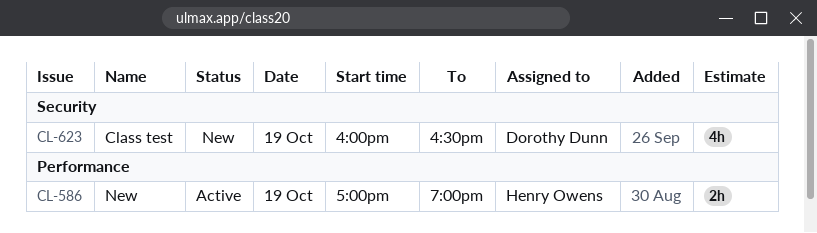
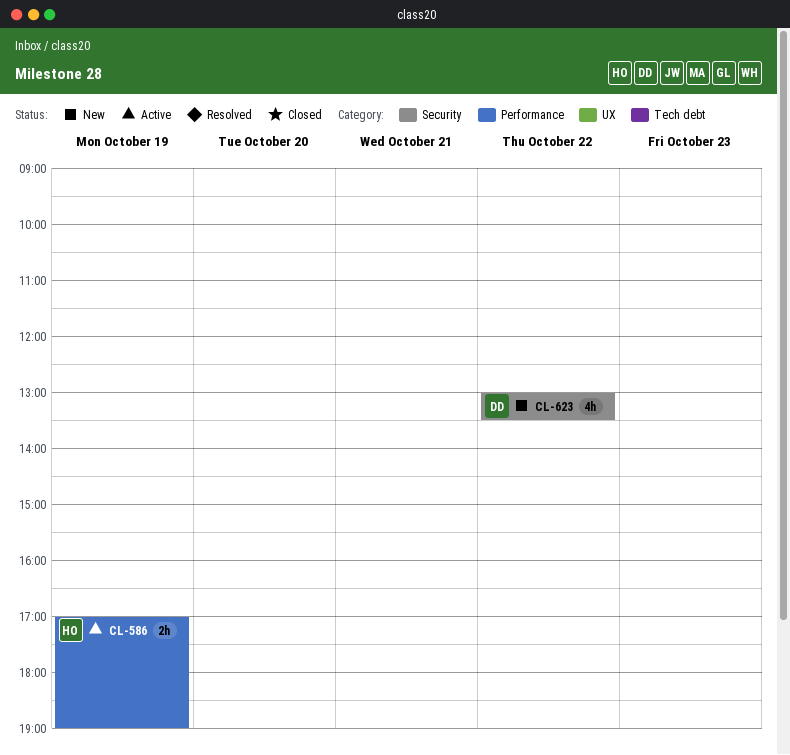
CL-623, day: Oct 19 -> Oct 22
CL-623, begins: 16:00 -> 13:00
CL-623, ends: 16:30 -> 13:30

